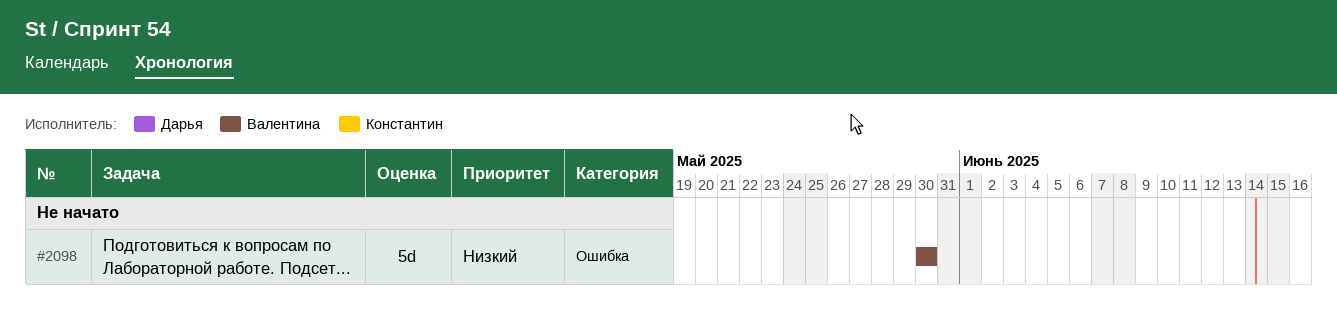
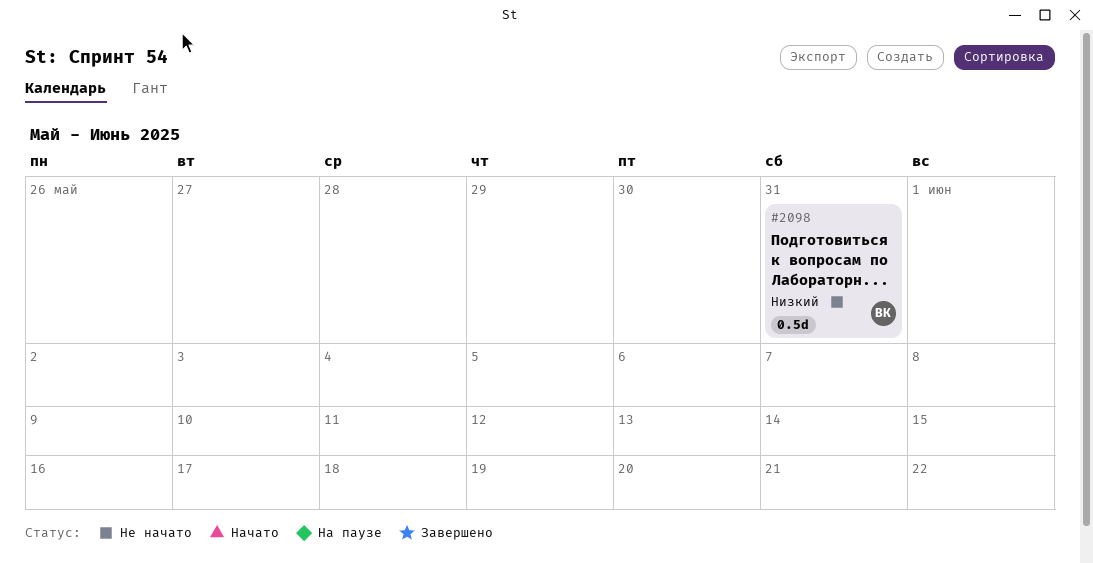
#2098, estimate: 5d -> 0.5d
#2098, due: May 30 -> May 31

